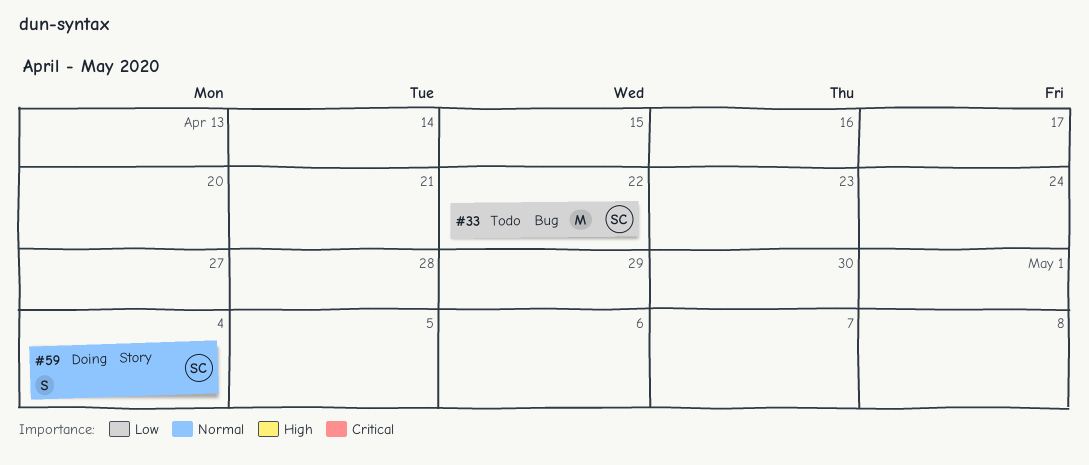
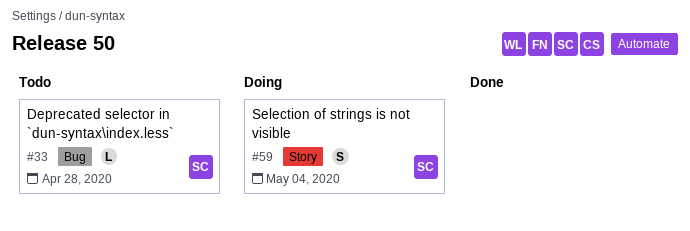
#33, estimate: M -> L
#33, due: Apr 22 -> Apr 28

